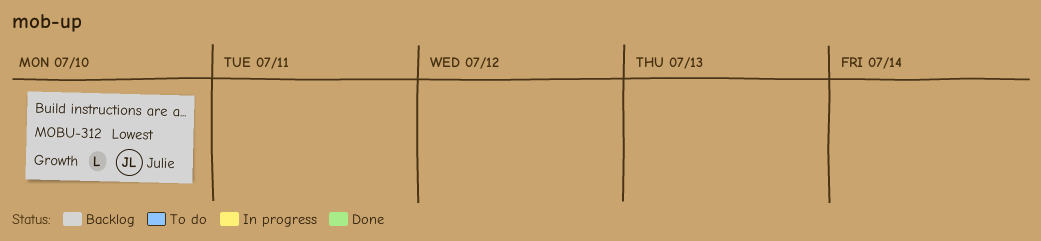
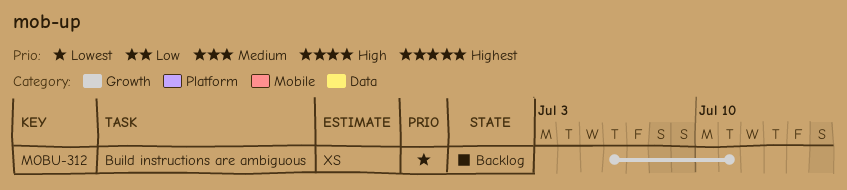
MOBU-312, estimate: L -> XS
MOBU-312, due: Jul 10 -> Jul 11

